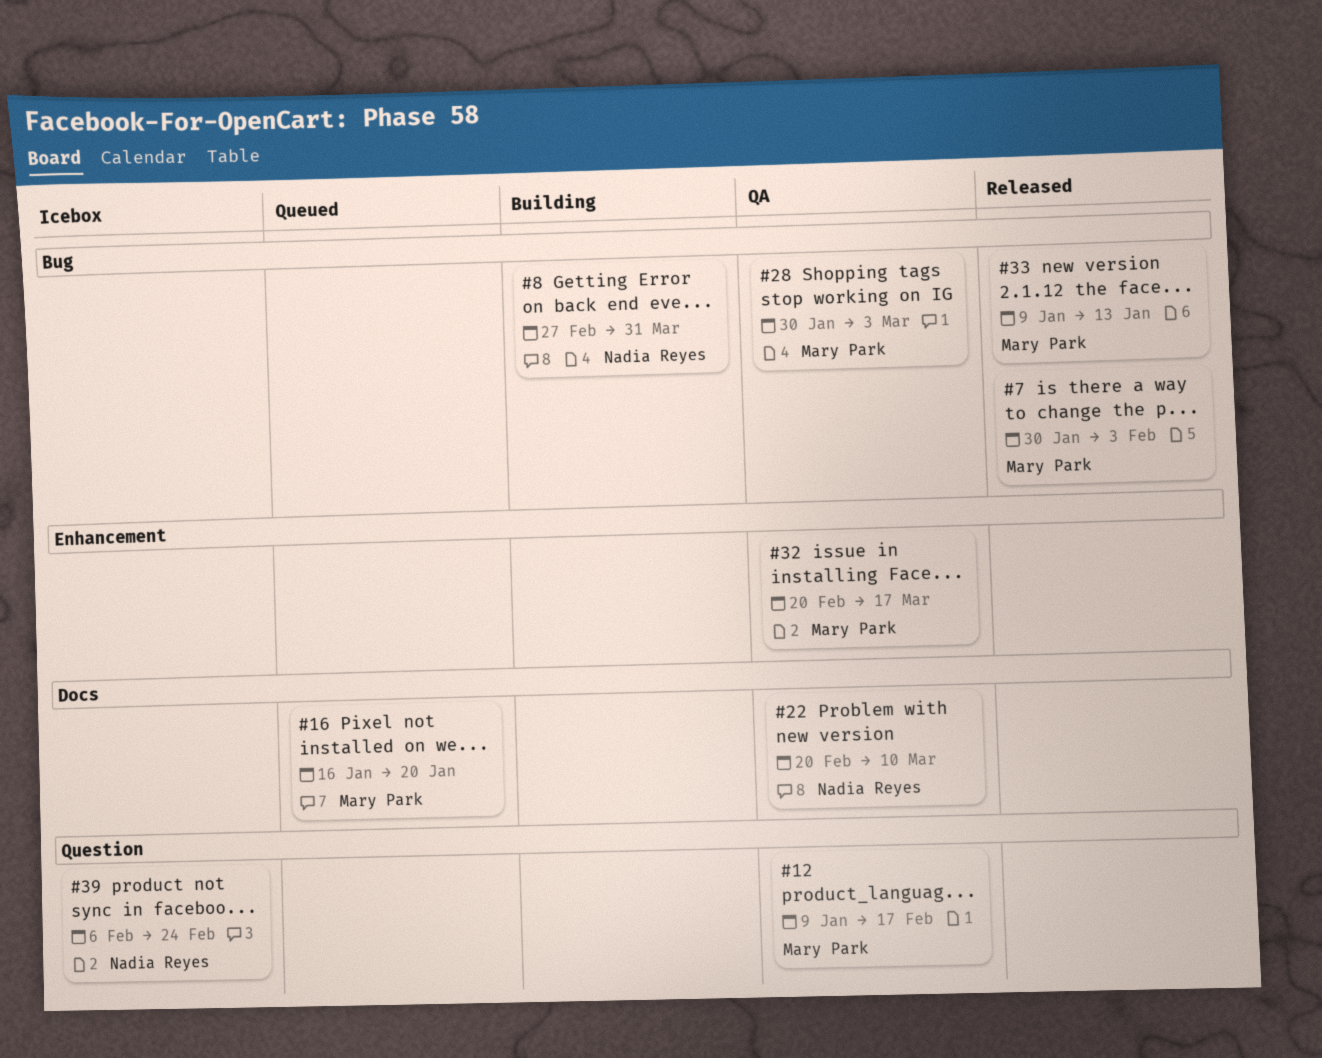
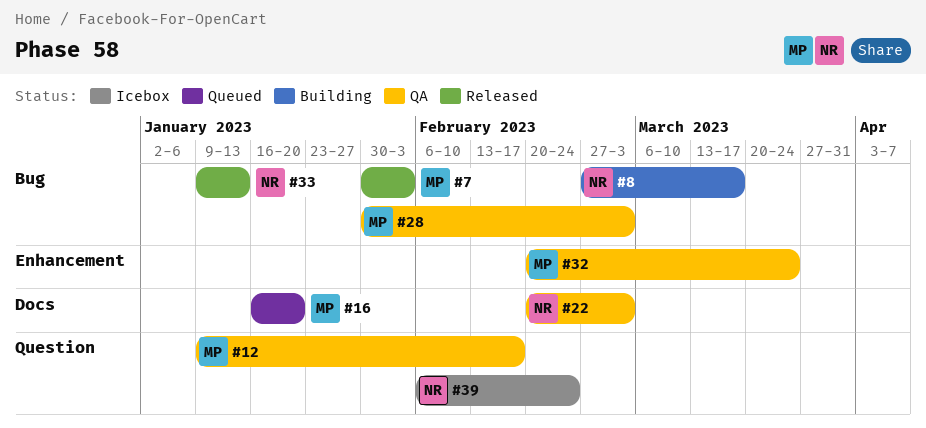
#8, due: Mar 31 -> Mar 17
#22, due: Mar 10 -> Mar 3
#32, due: Mar 17 -> Mar 24
#33, owner: Mary Park -> Nadia Reyes

